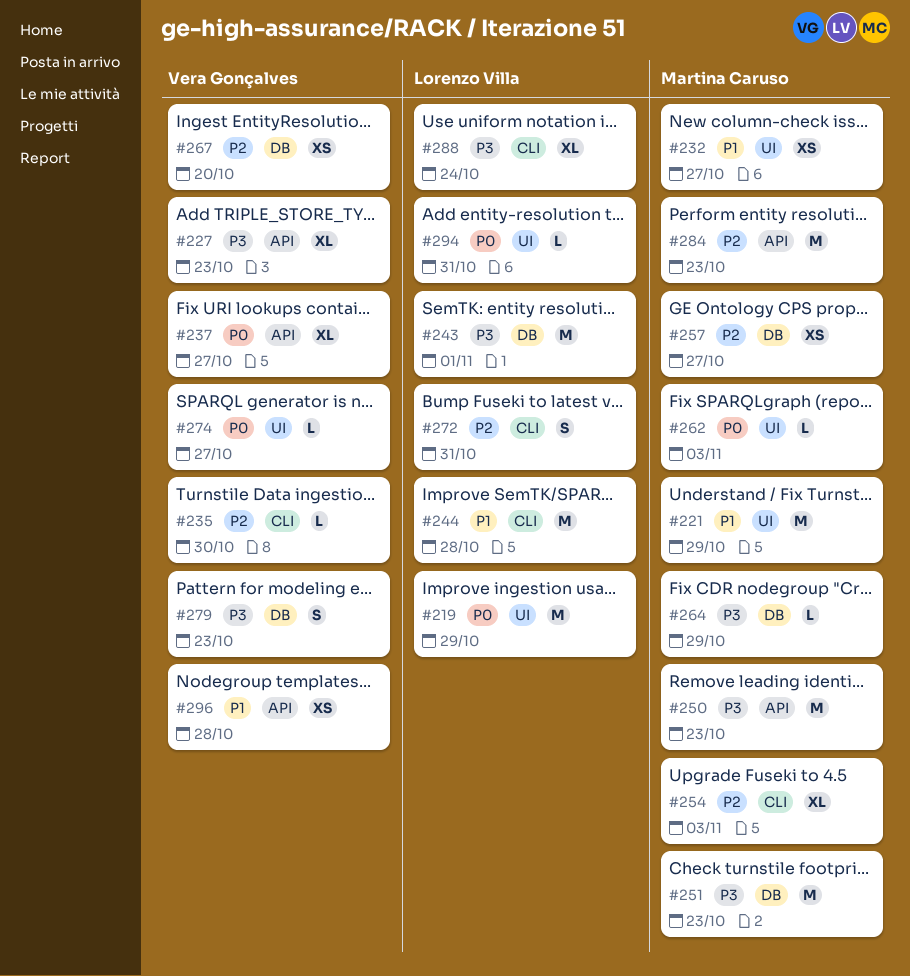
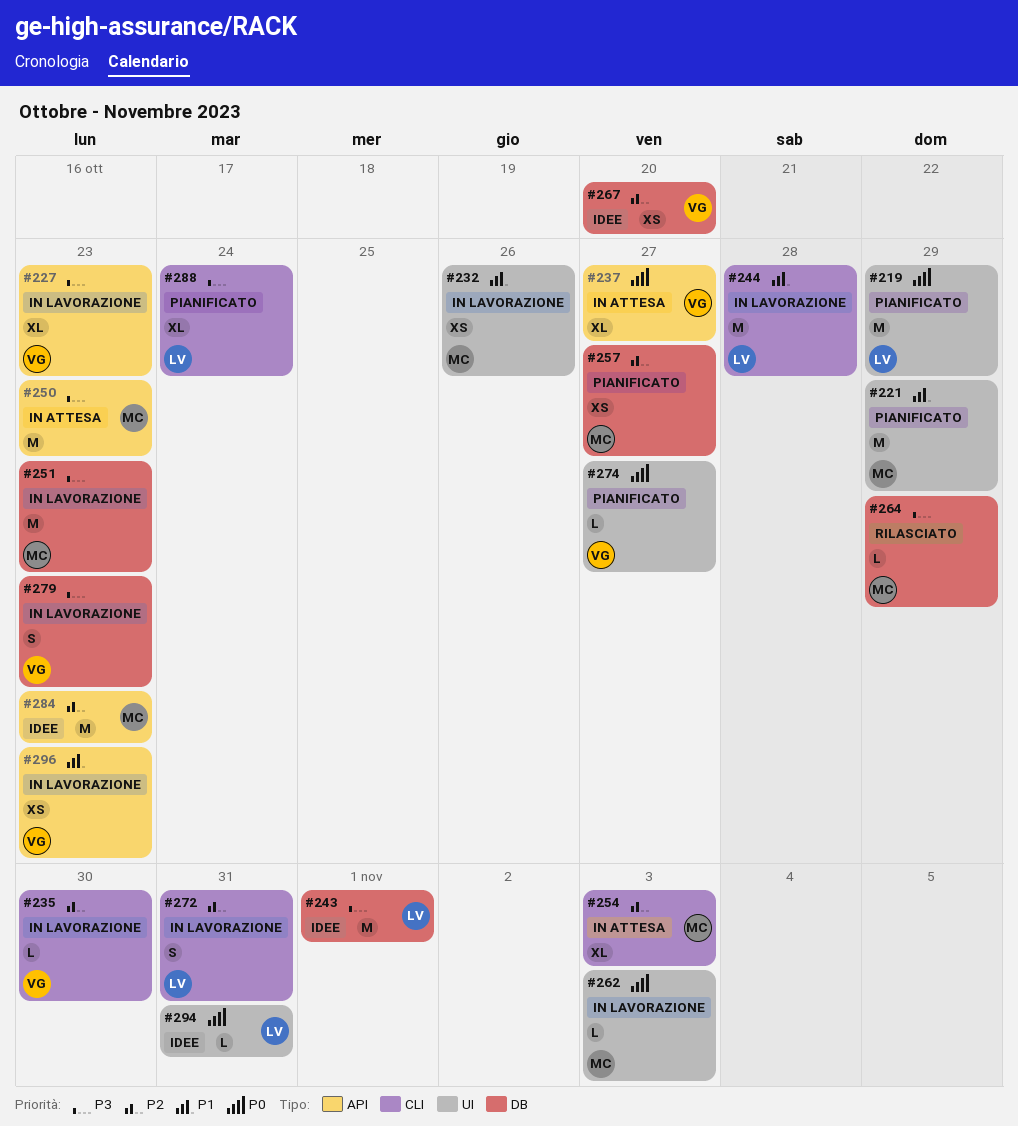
#232, due: Oct 27 -> Oct 26
#296, due: Oct 28 -> Oct 23

